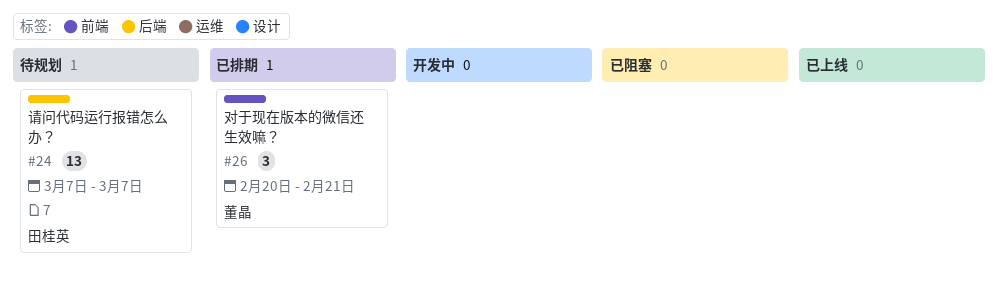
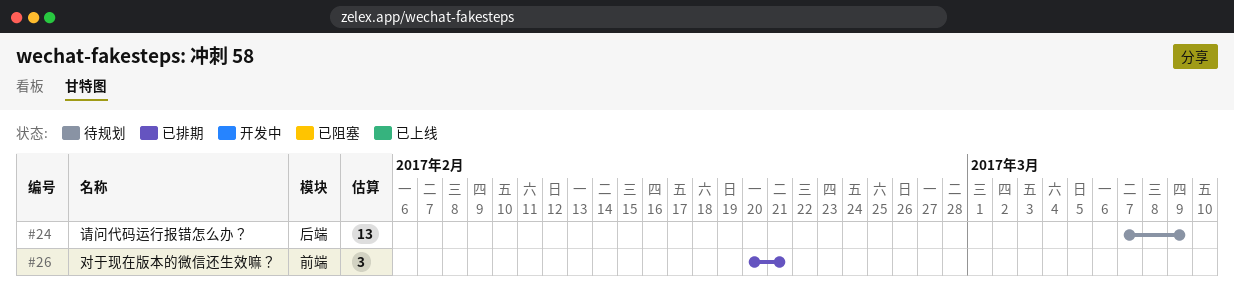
#24, due: Mar 7 -> Mar 9

